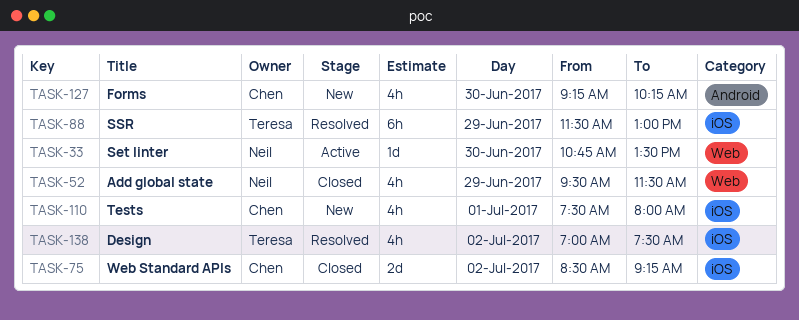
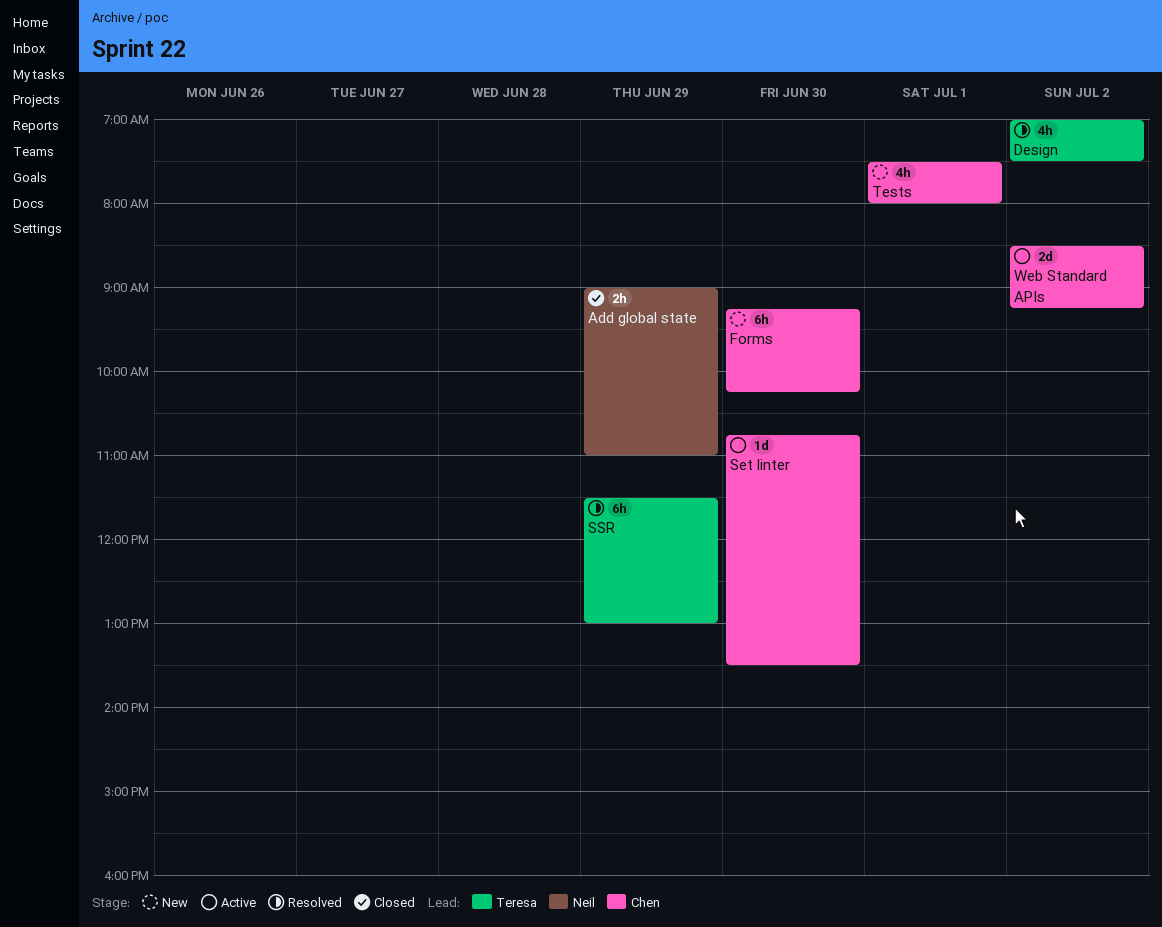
Add global state, estimate: 4h -> 2h
Add global state, begins: 09:30 -> 09:00
Add global state, ends: 11:30 -> 11:00
Forms, estimate: 4h -> 6h
Set linter, owner: Neil -> Chen
Web Standard APIs, status: Closed -> Active

